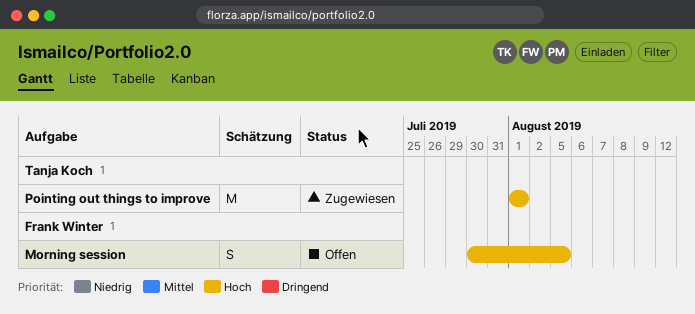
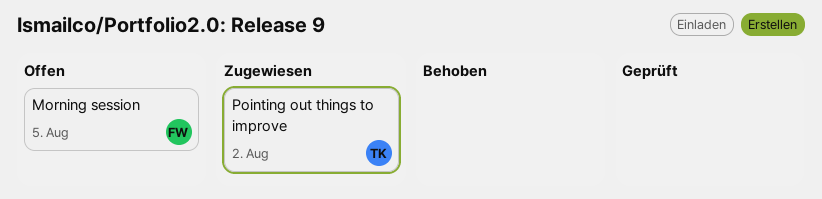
Pointing out things to improve, due: Aug 1 -> Aug 2

